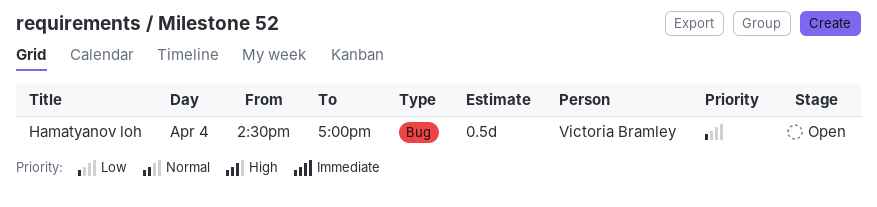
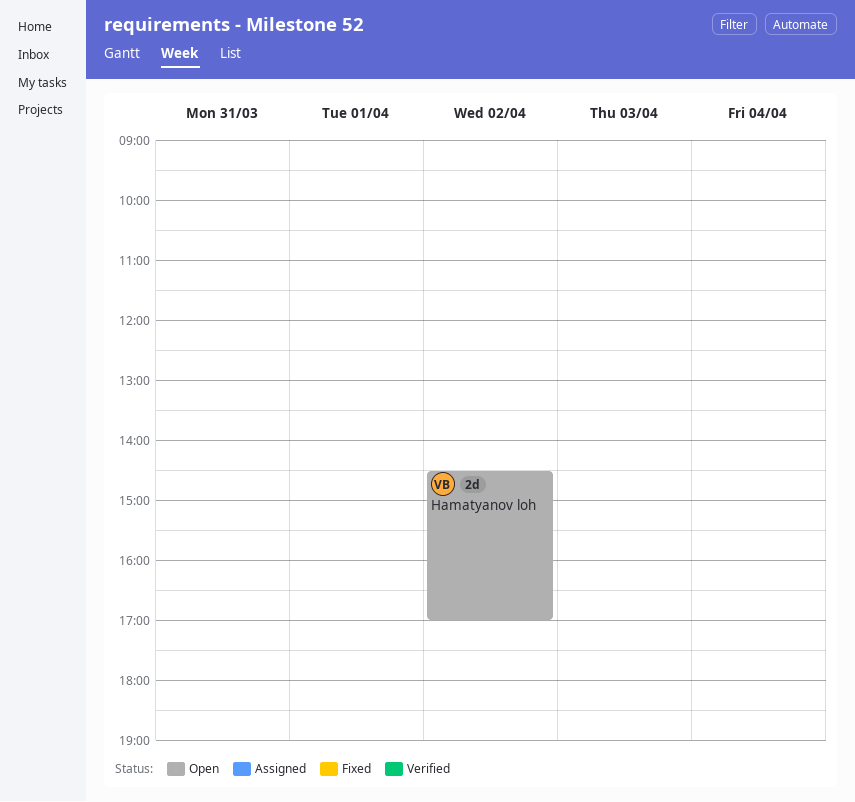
Hamatyanov loh, estimate: 0.5d -> 2d
Hamatyanov loh, day: Apr 4 -> Apr 2

